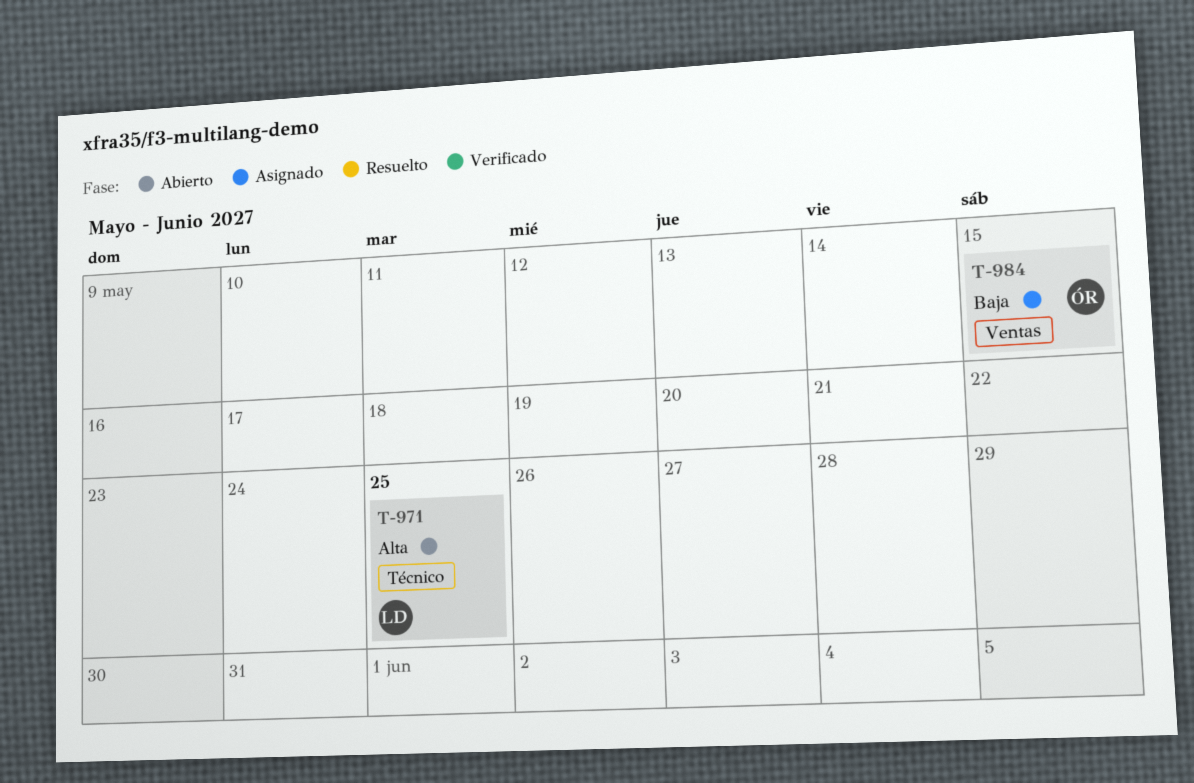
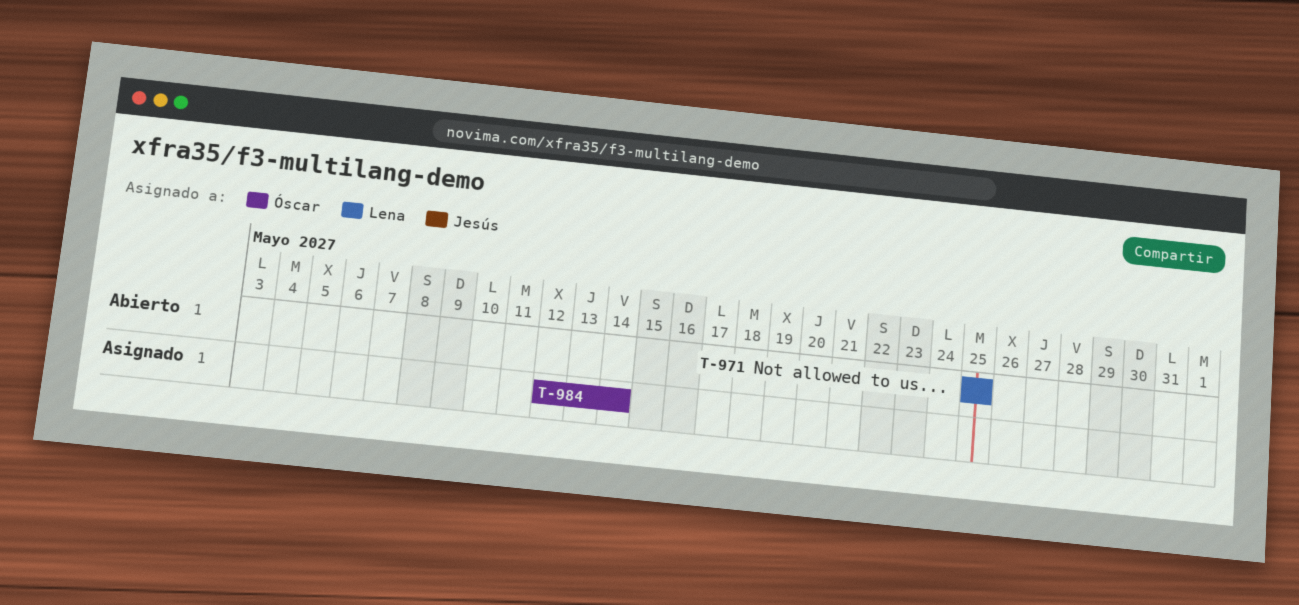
T-984, due: May 15 -> May 14

